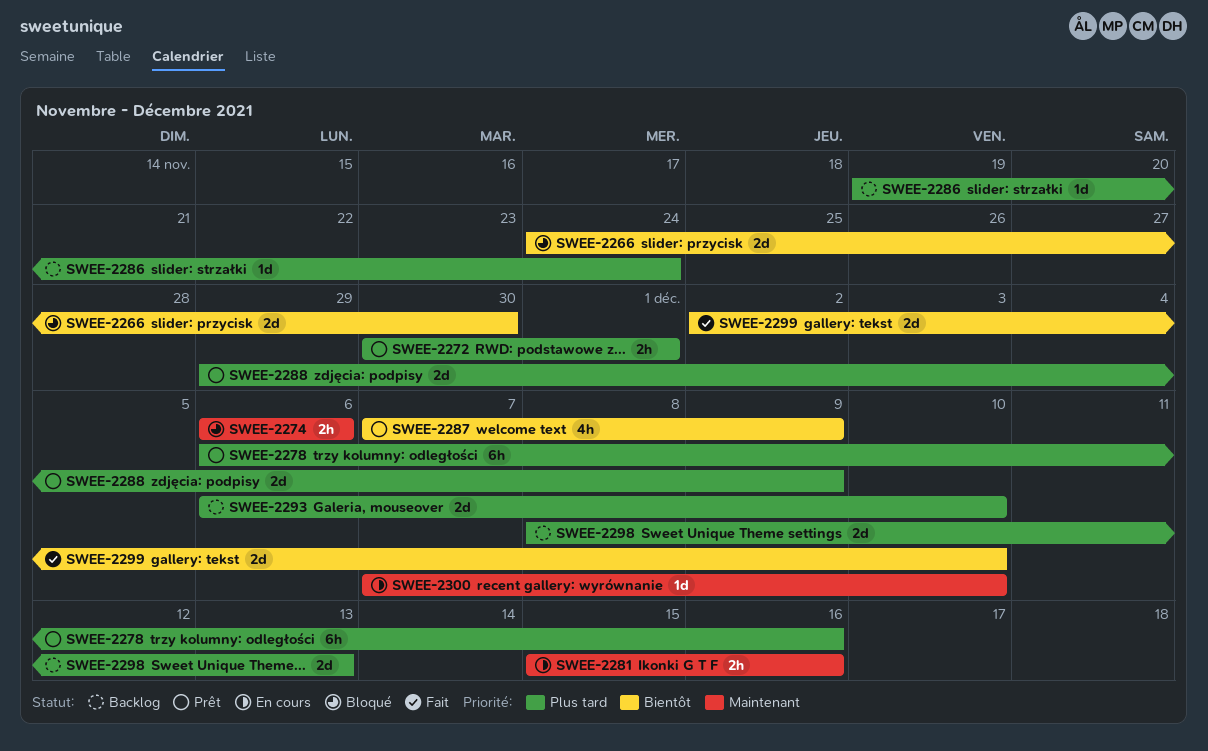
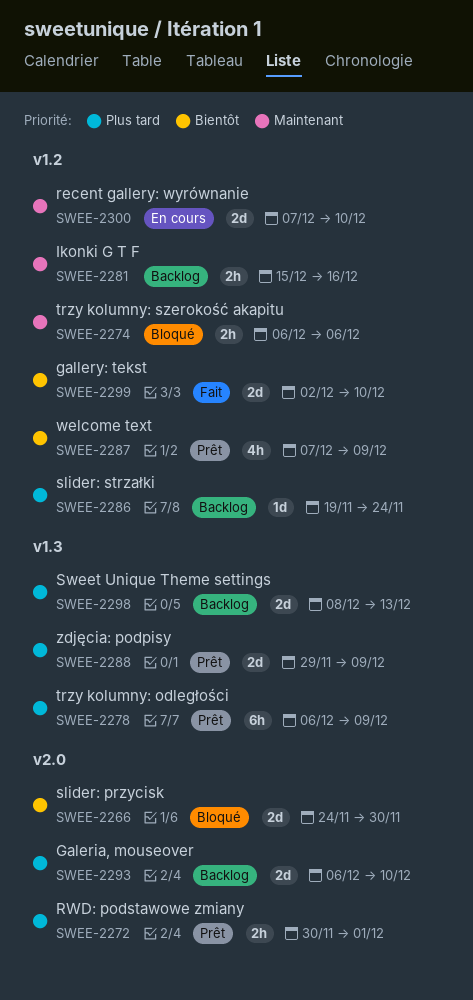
SWEE-2278, due: Dec 16 -> Dec 9
SWEE-2281, status: En cours -> Backlog
SWEE-2300, estimate: 1d -> 2d

